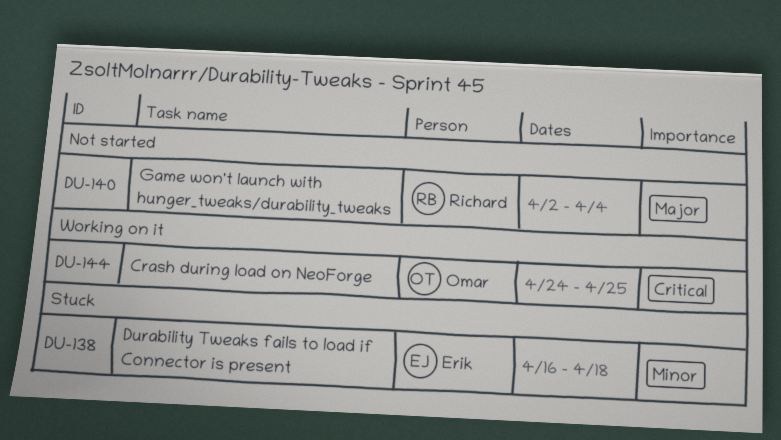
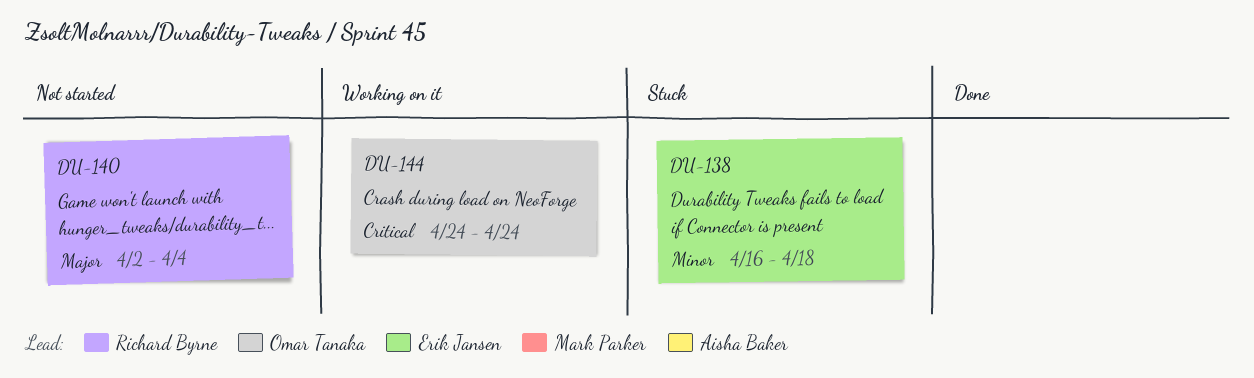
DU-144, due: Apr 25 -> Apr 24

